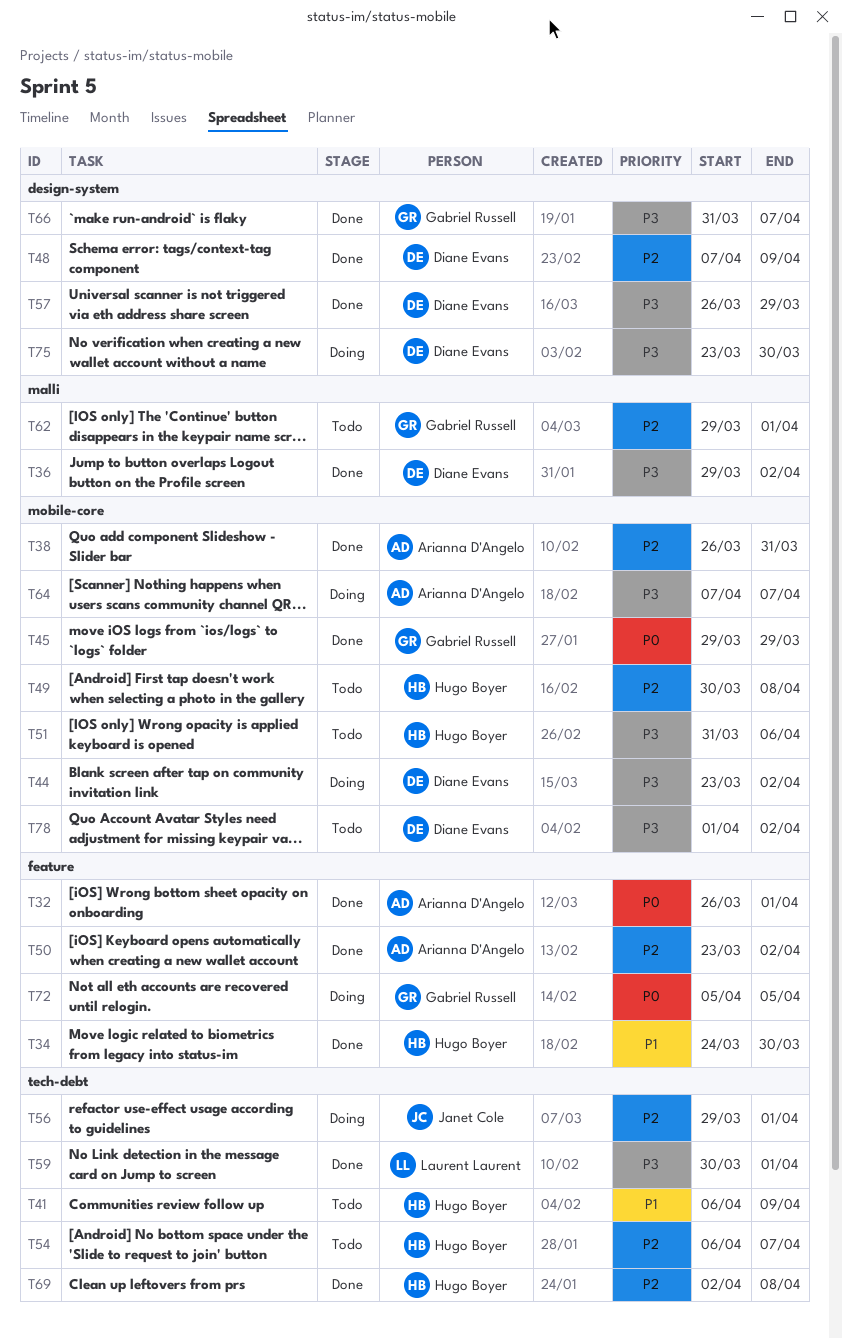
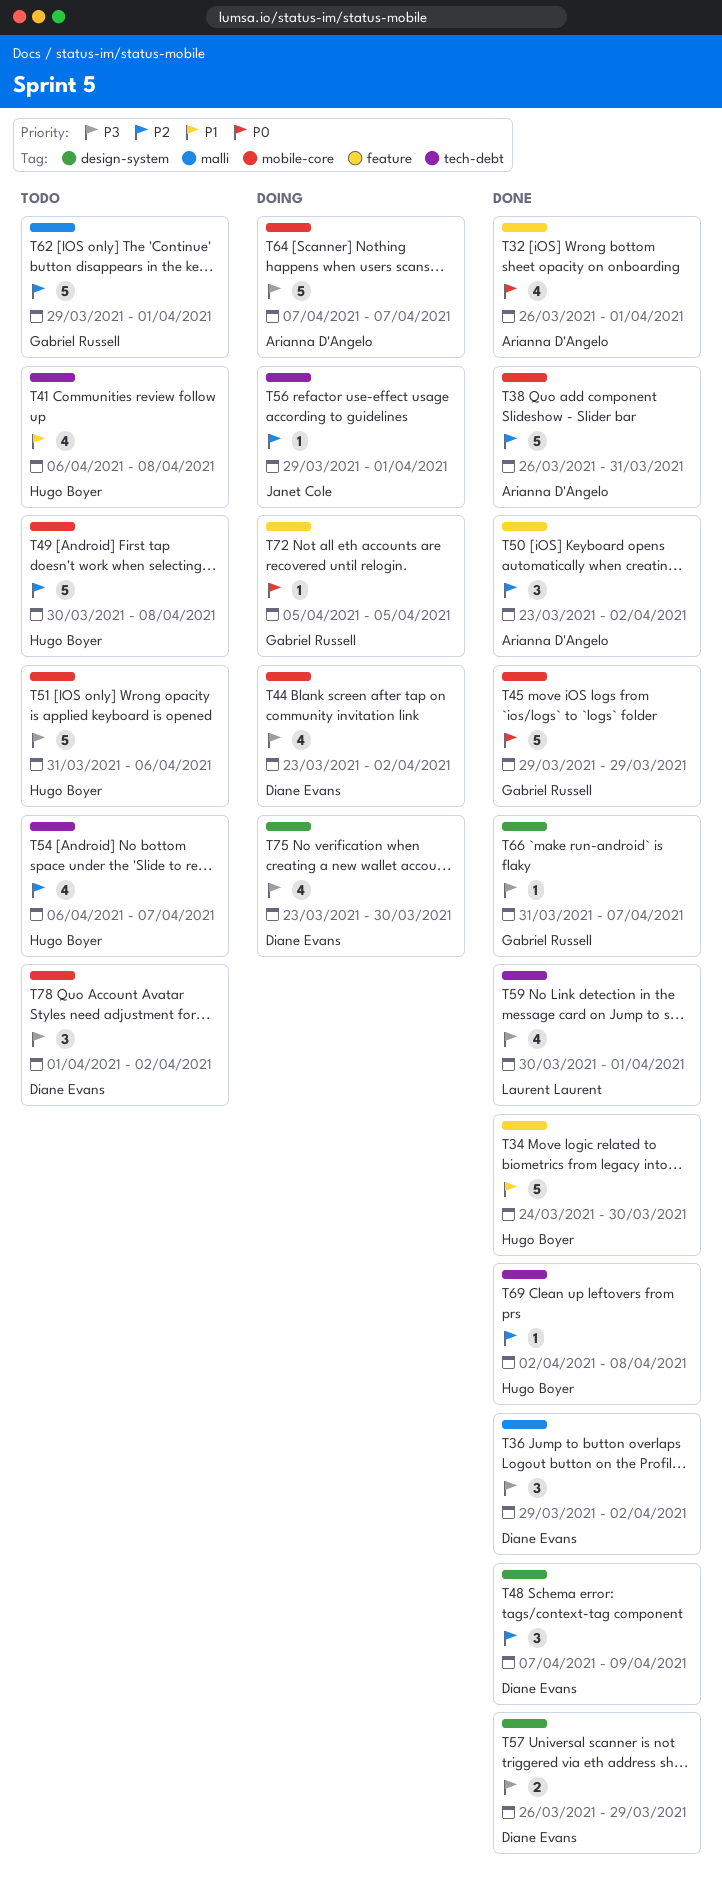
T41, due: Apr 9 -> Apr 8

